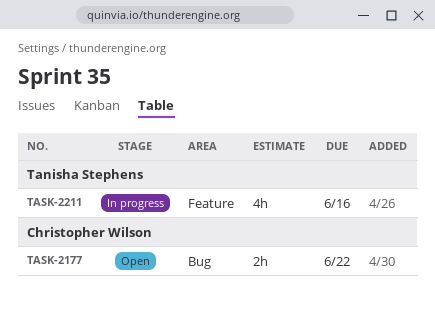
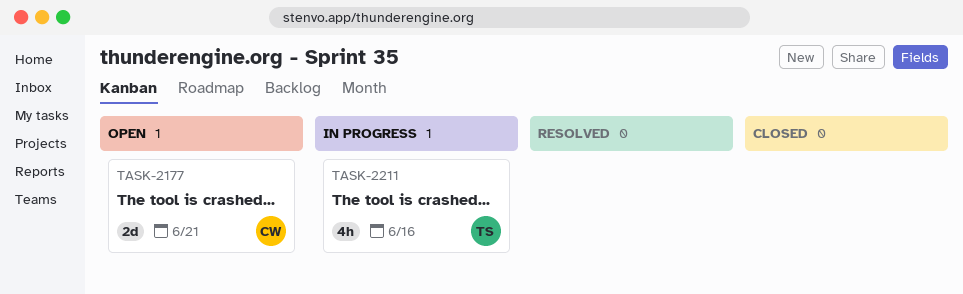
TASK-2177, estimate: 2h -> 2d
TASK-2177, due: Jun 22 -> Jun 21

